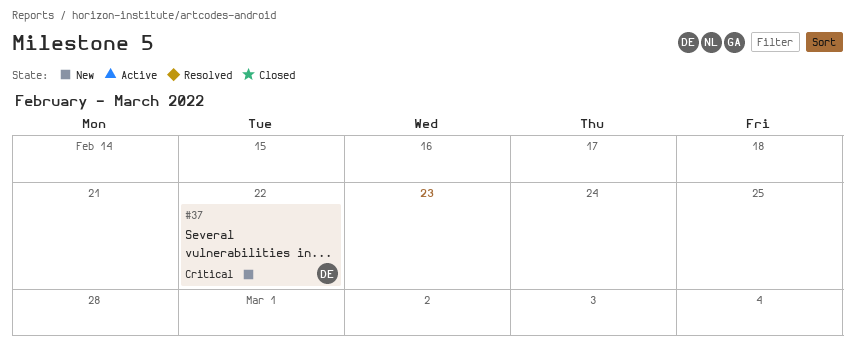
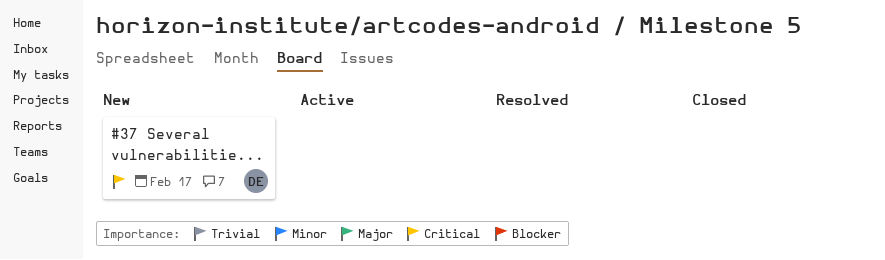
#37, due: Feb 22 -> Feb 17

